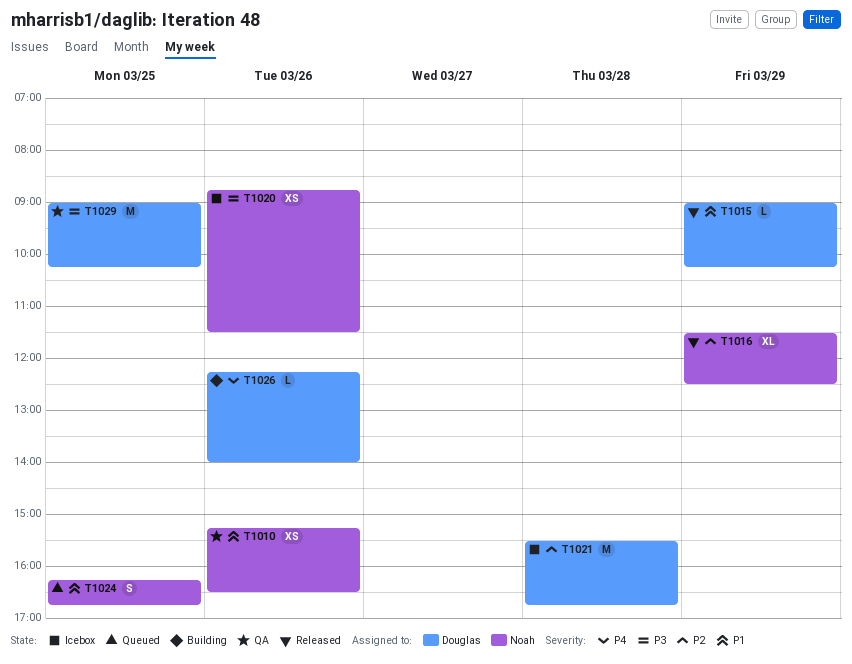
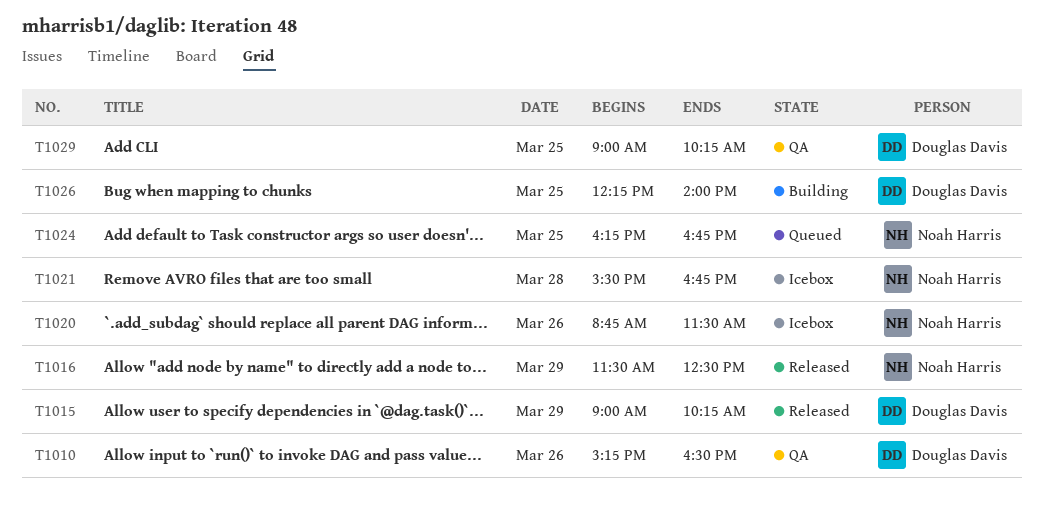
T1010, owner: Noah Harris -> Douglas Davis
T1021, owner: Douglas Davis -> Noah Harris
T1026, day: Mar 26 -> Mar 25

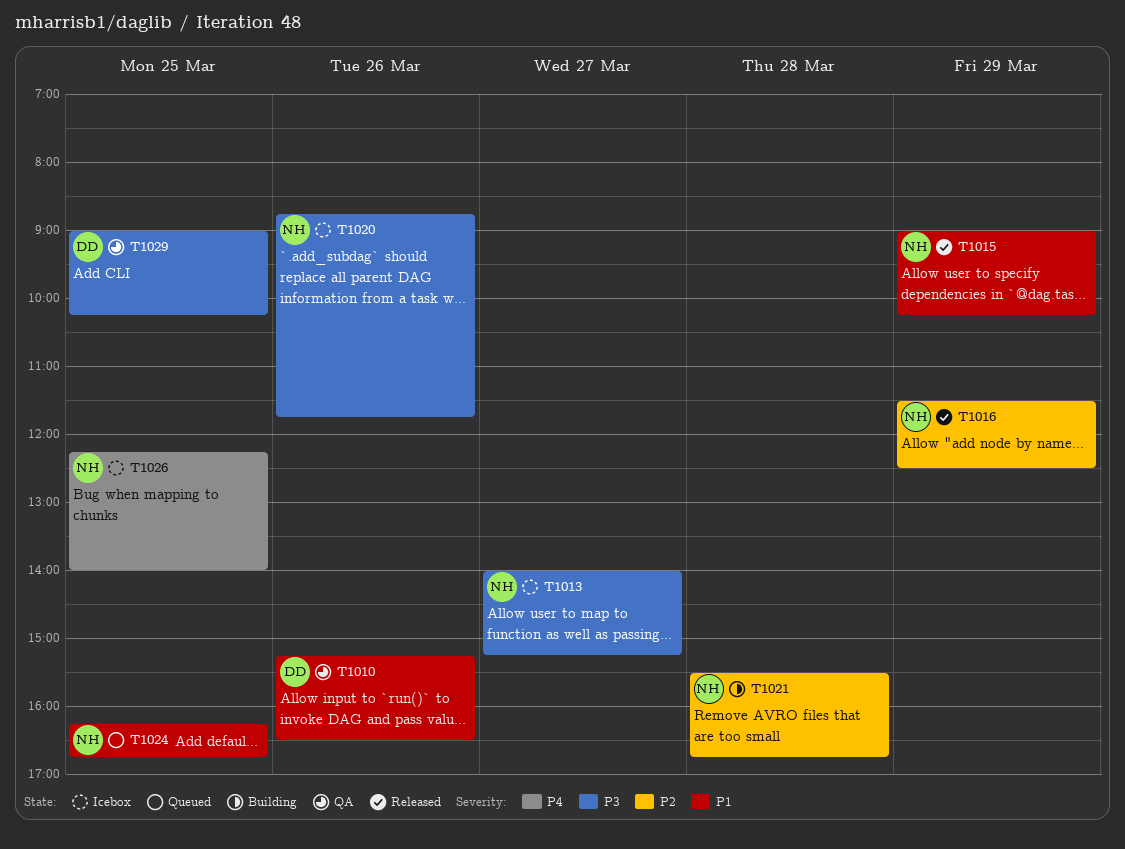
T1013: none -> present
T1015, owner: Douglas Davis -> Noah Harris
T1020, ends: 11:30 -> 11:45
T1021, status: Icebox -> Building
T1026, status: Building -> Icebox
T1026, owner: Douglas Davis -> Noah Harris

